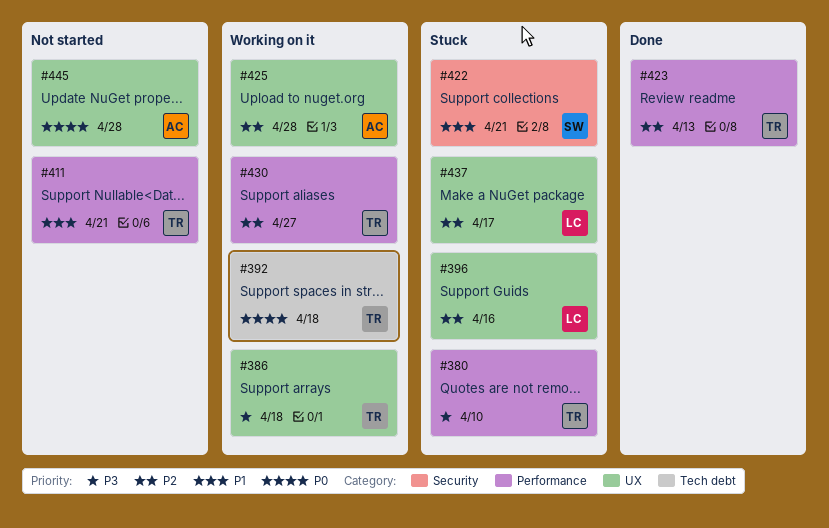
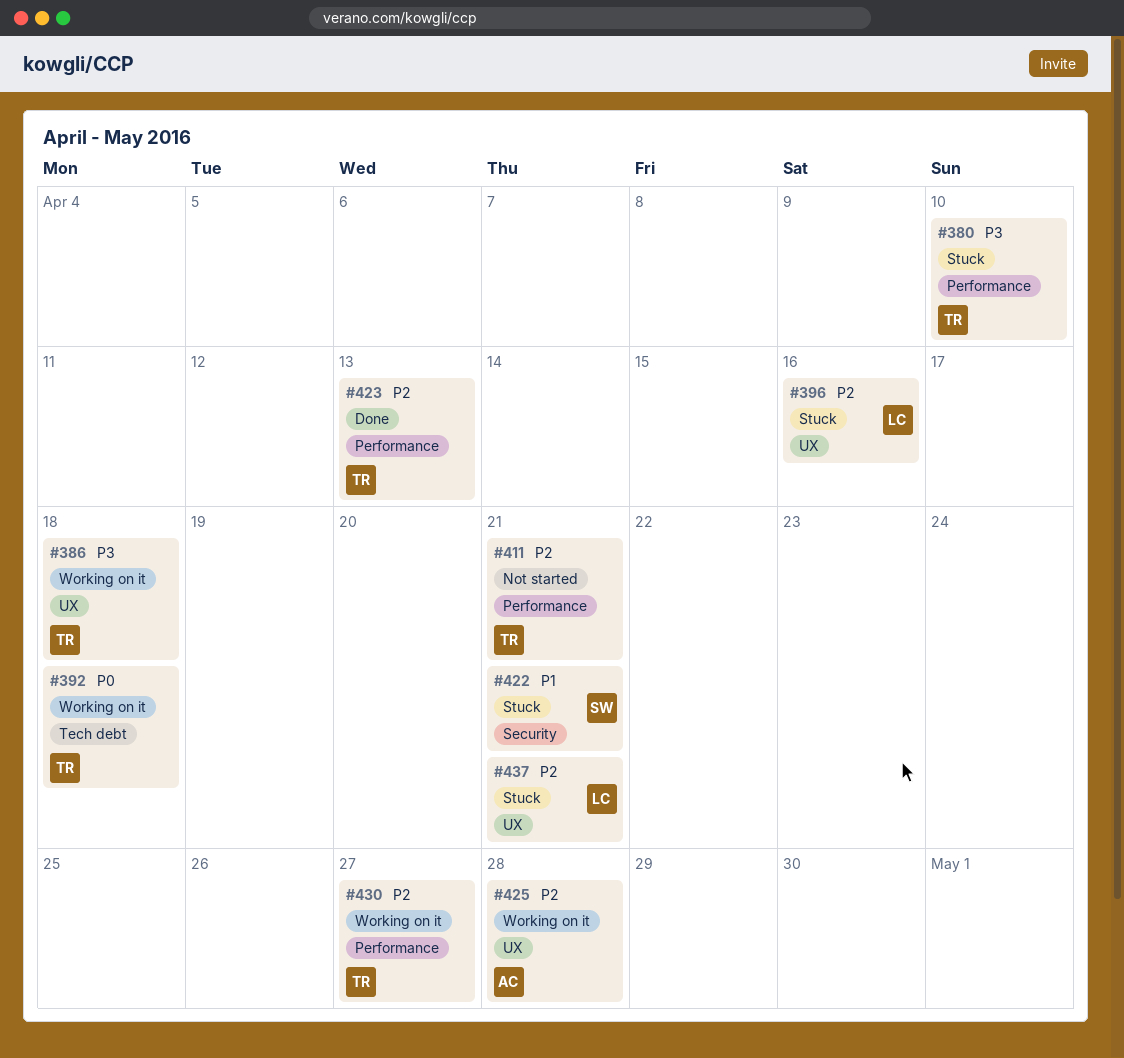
#411, priority: P1 -> P2
#437, due: Apr 17 -> Apr 21
#445: present -> none

